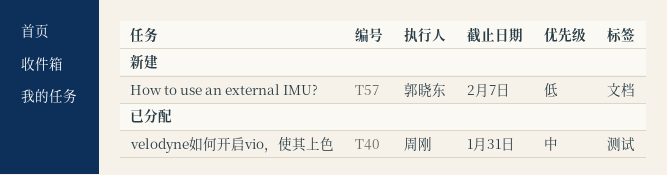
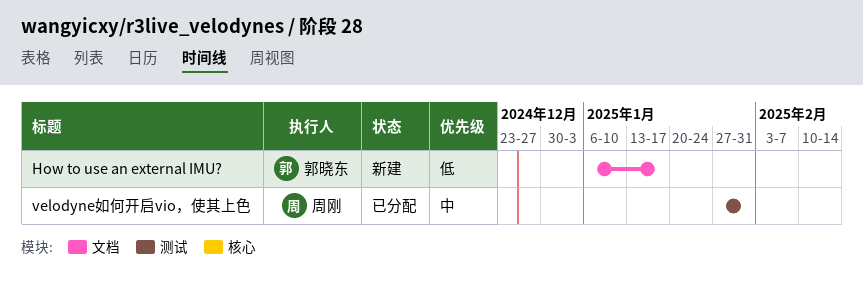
How to use an external IMU?, due: Feb 7 -> Jan 17

